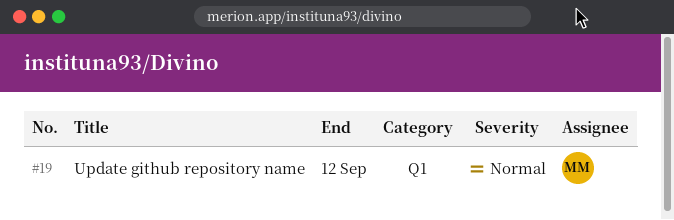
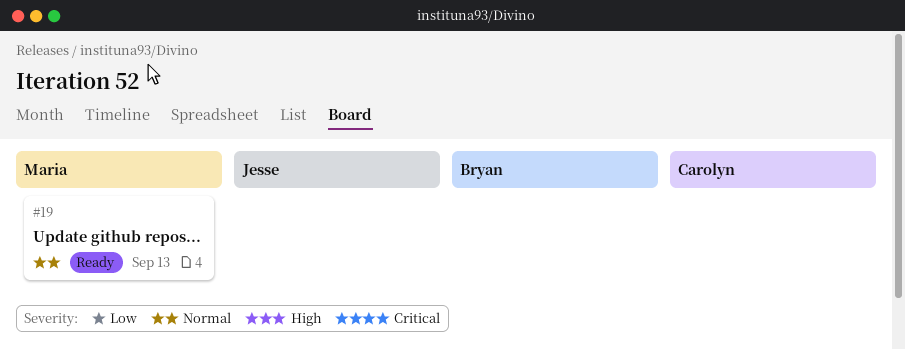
#19, due: Sep 12 -> Sep 13

